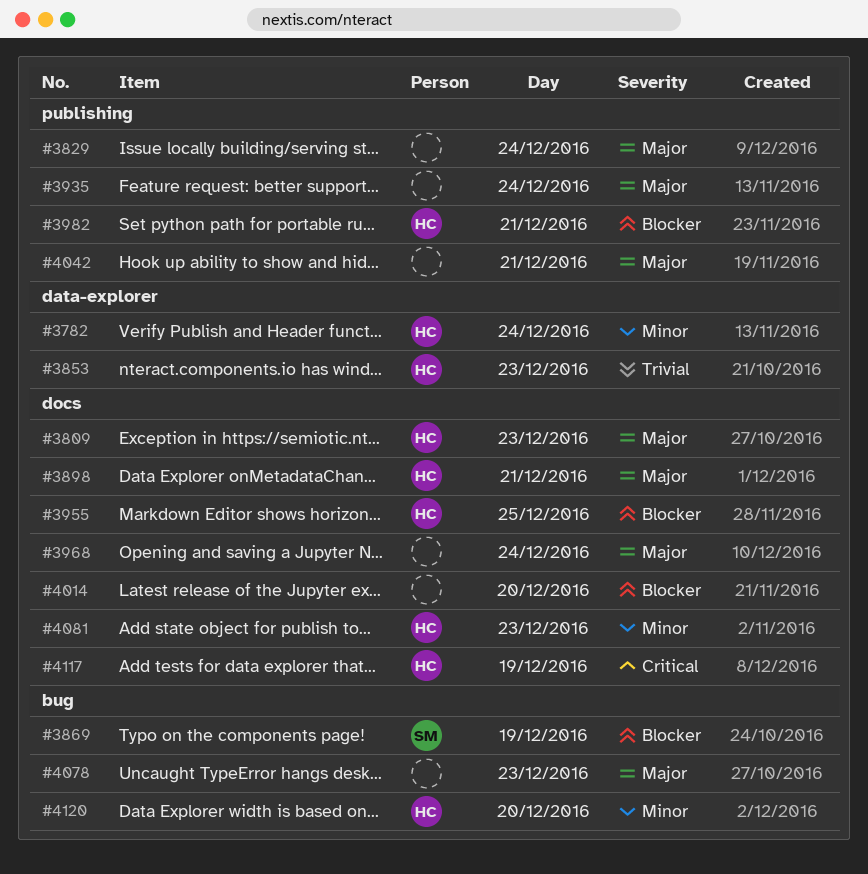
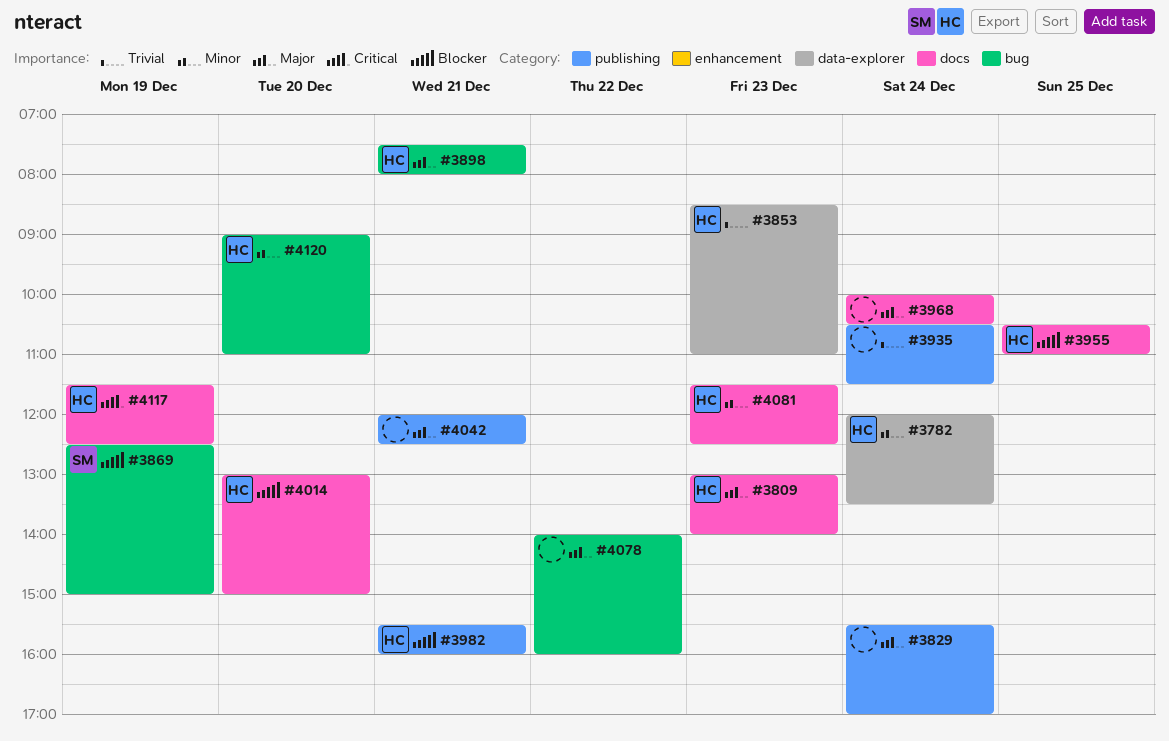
#3898, label: docs -> bug
#3935, priority: Major -> Trivial
#4014, owner: none -> HC
#4078, day: Dec 23 -> Dec 22

